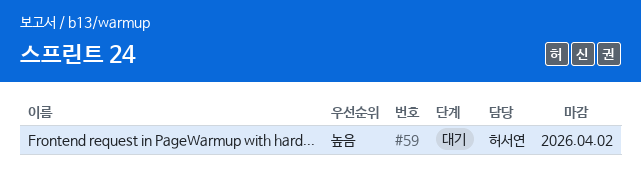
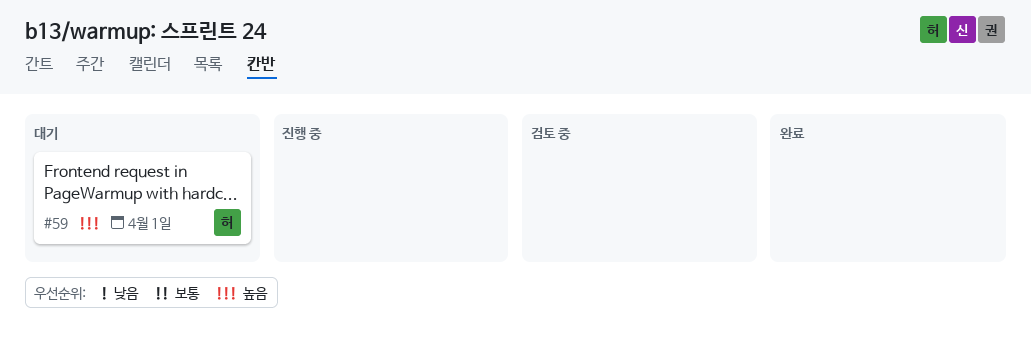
#59, due: Apr 2 -> Apr 1

